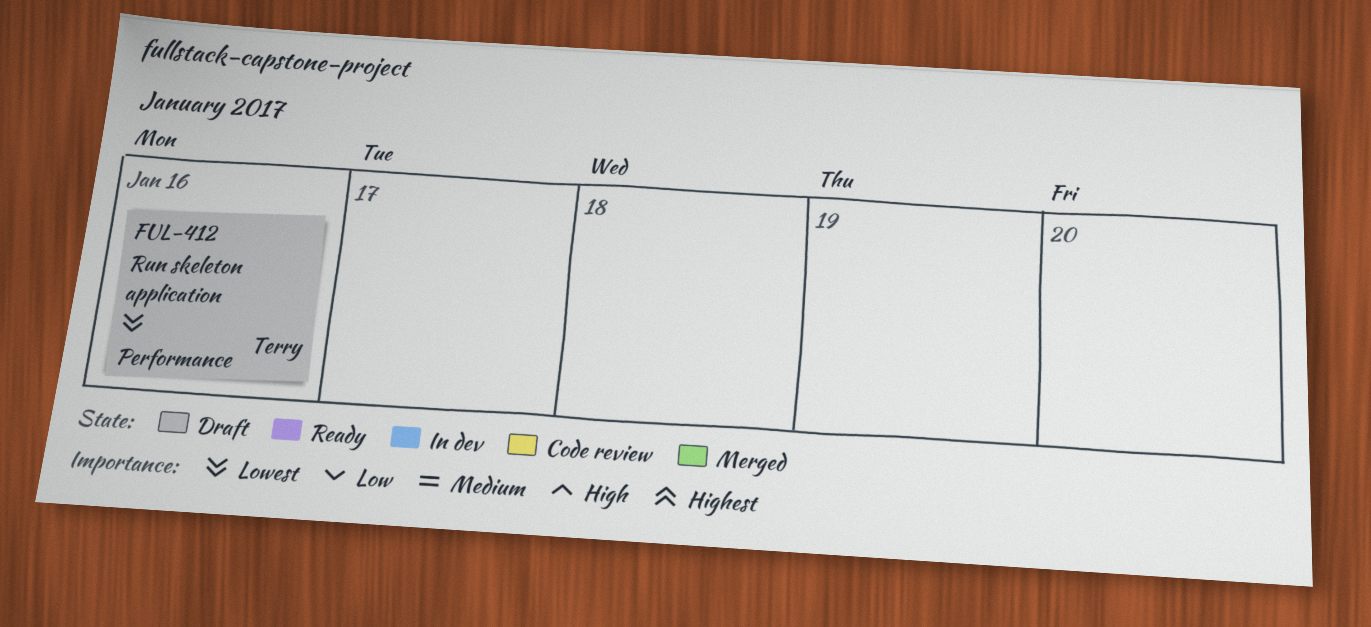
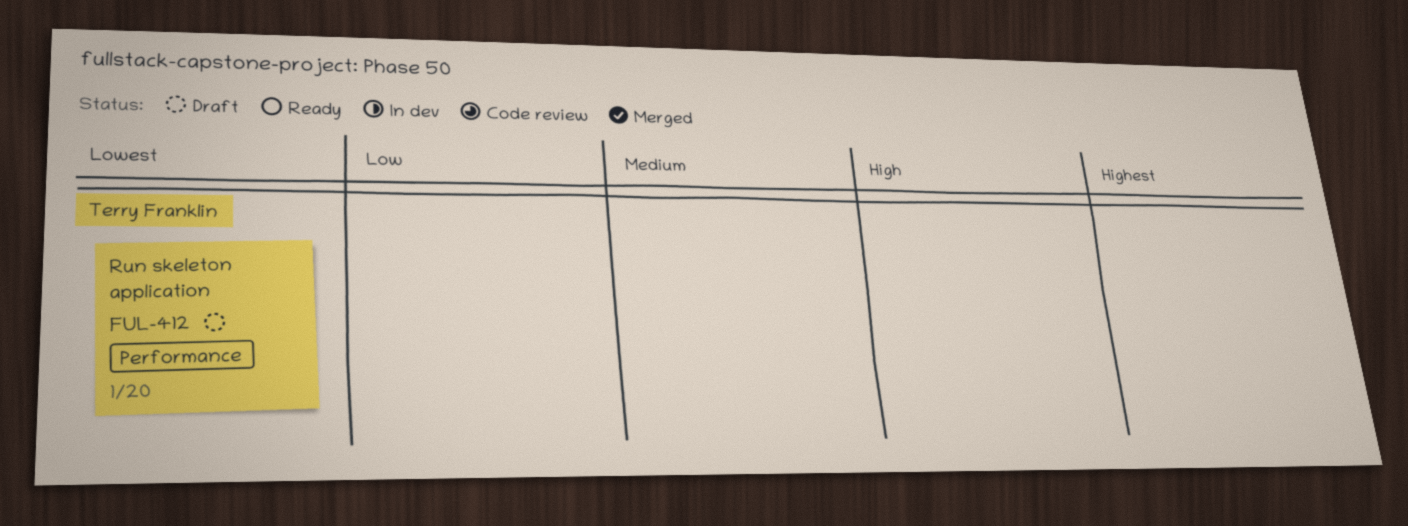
FUL-412, due: Jan 16 -> Jan 20

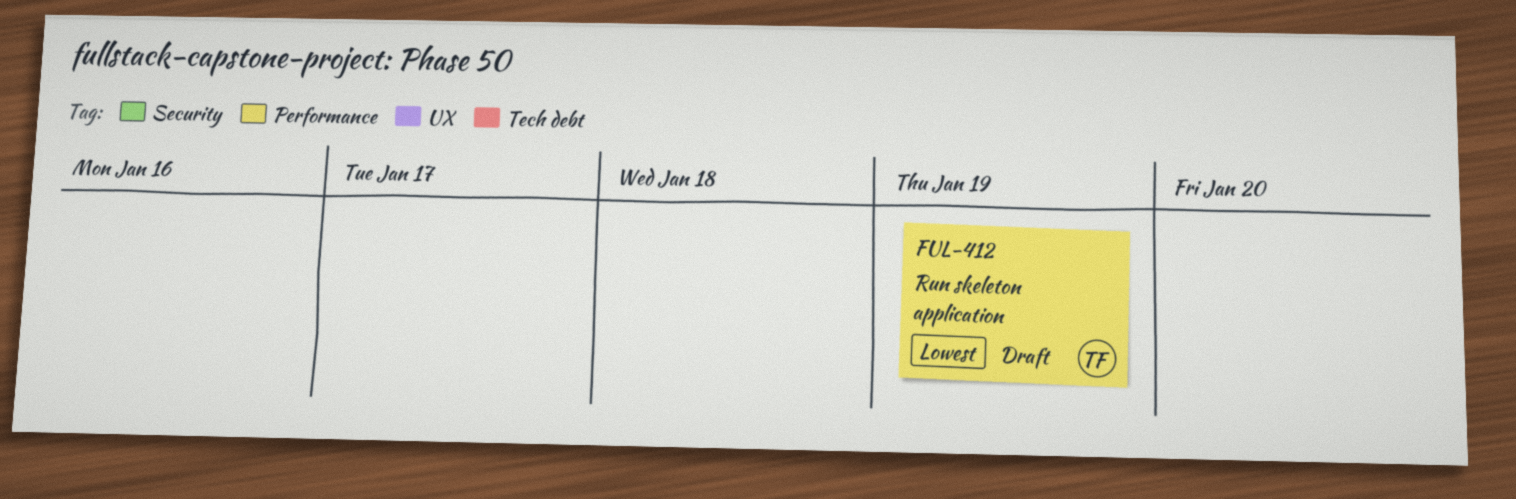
FUL-412, due: Jan 20 -> Jan 19

